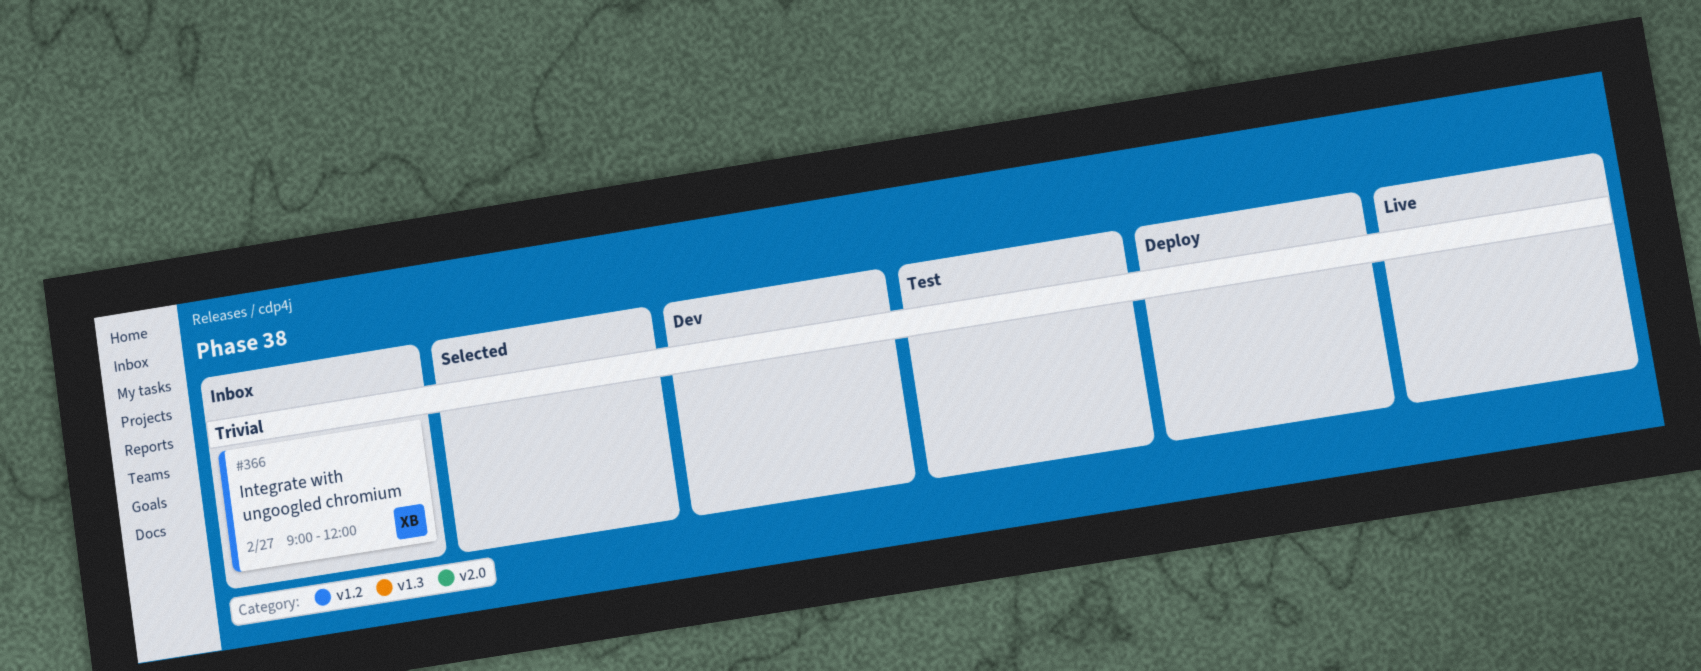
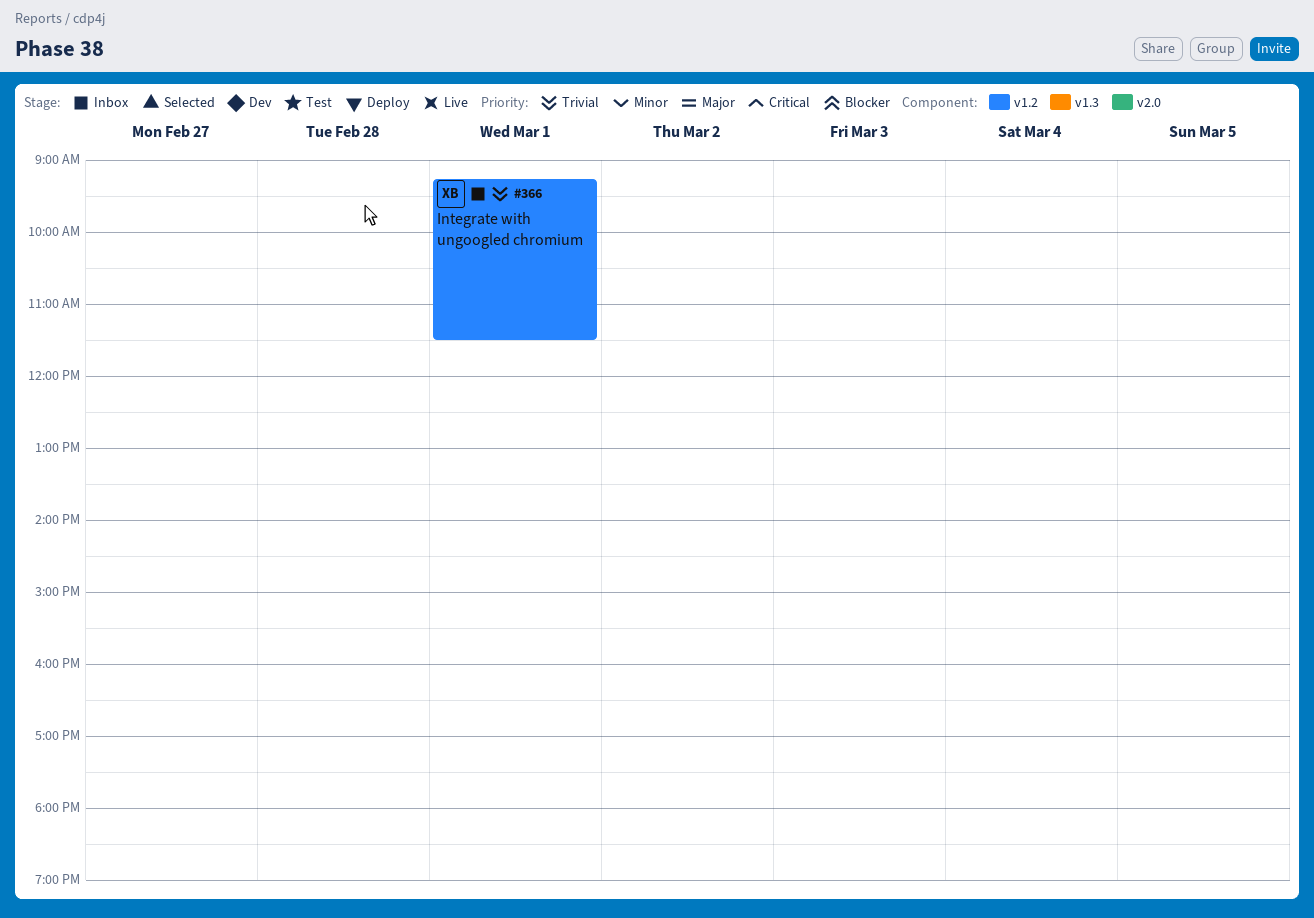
#366, day: Feb 27 -> Mar 1
#366, begins: 09:00 -> 09:15
#366, ends: 12:00 -> 11:30

